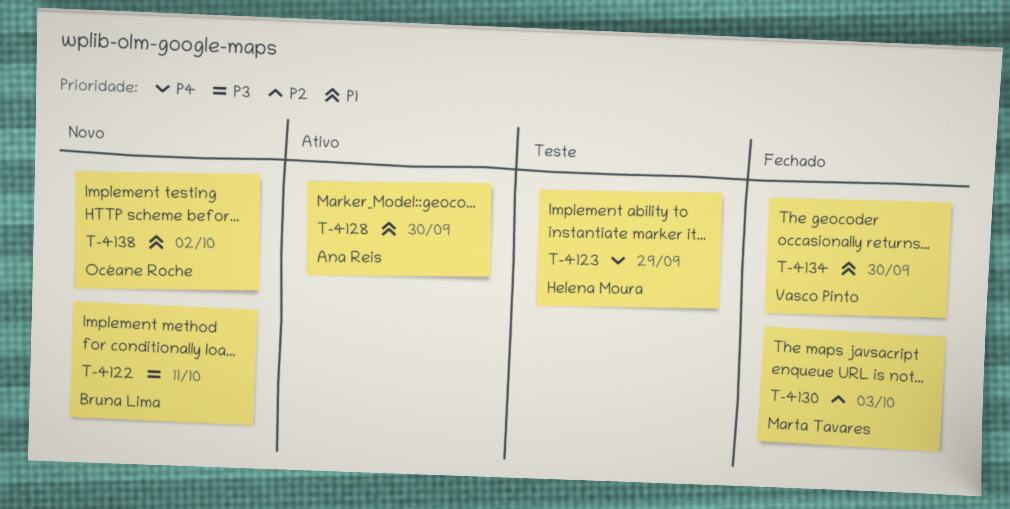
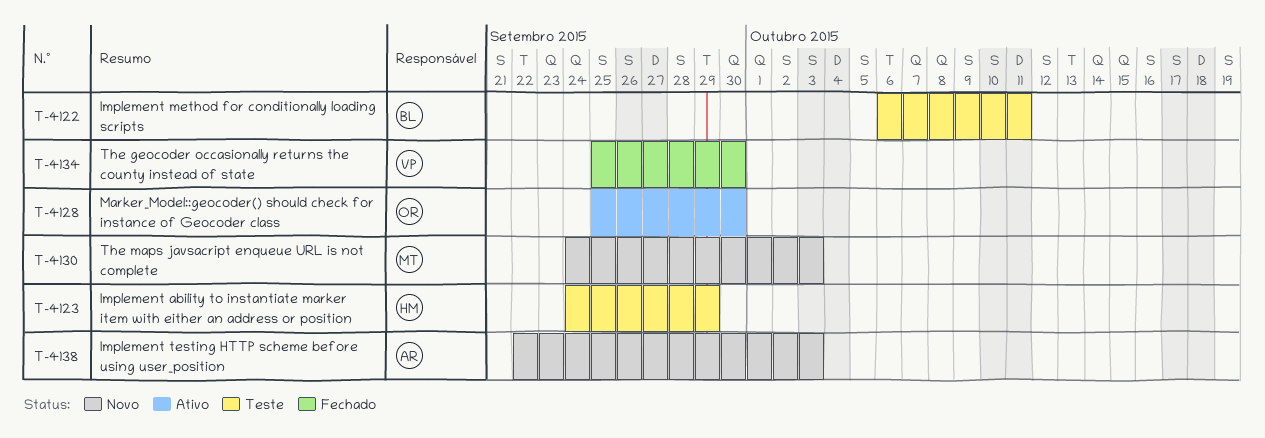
T-4122, status: Novo -> Teste
T-4128, owner: Ana Reis -> Océane Roche
T-4130, status: Fechado -> Novo
T-4138, owner: Océane Roche -> Ana Reis
T-4138, due: Oct 2 -> Oct 3

